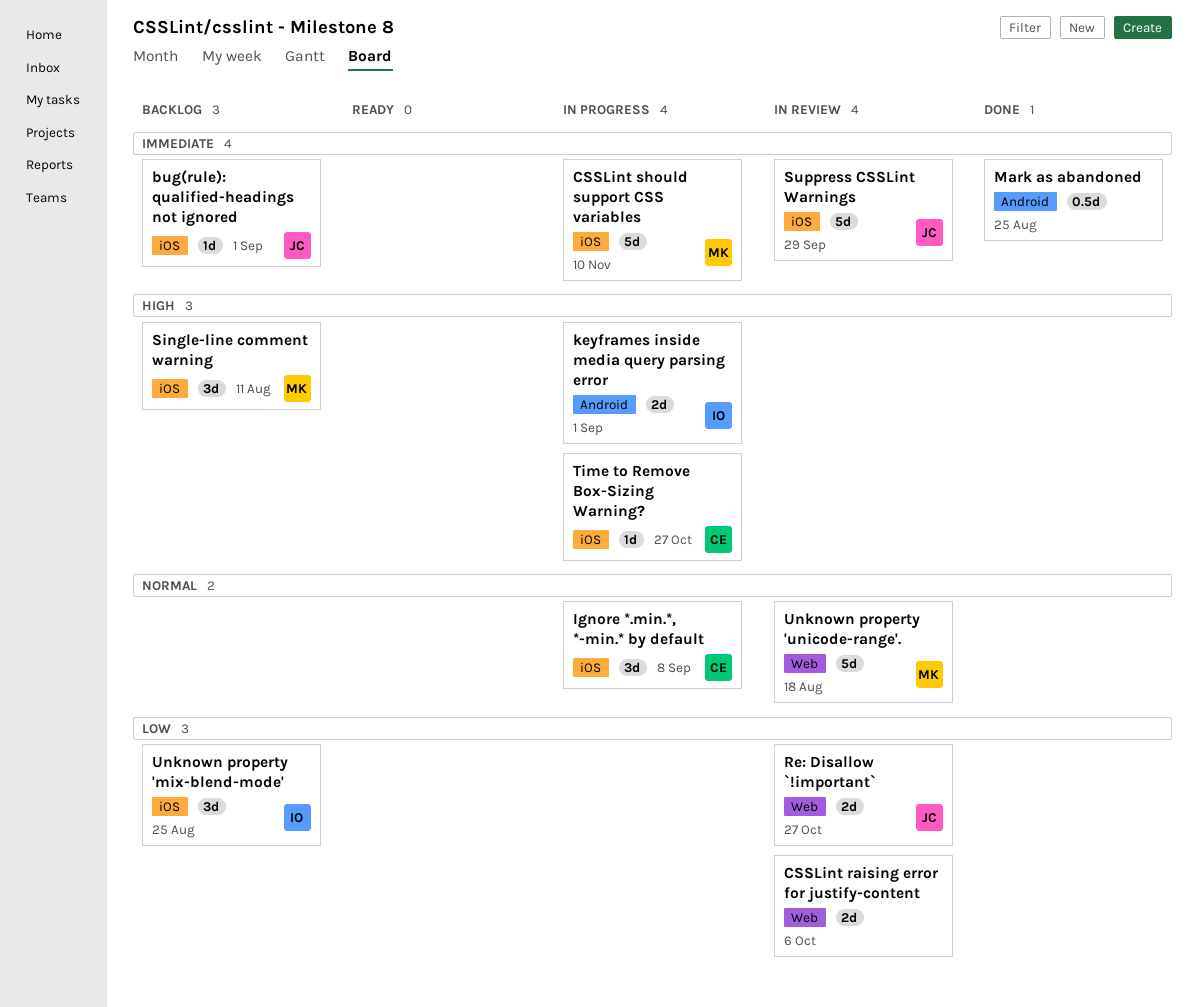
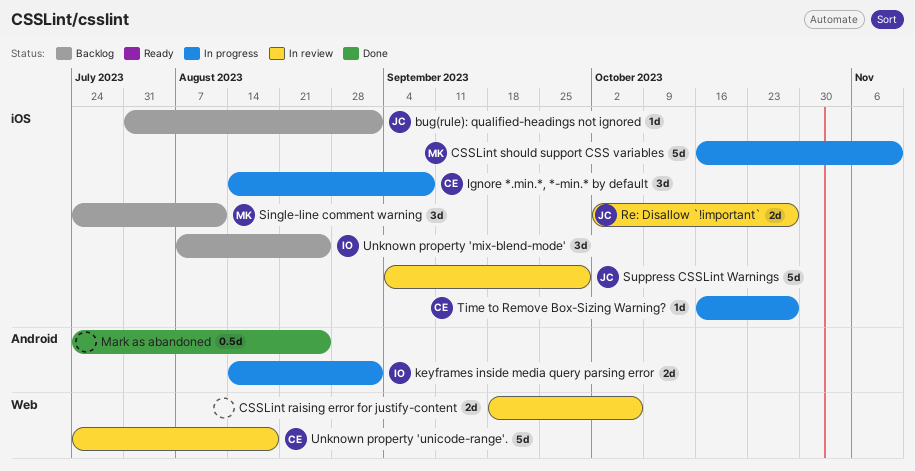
Re: Disallow `!important`, label: Web -> iOS
Unknown property 'unicode-range'., owner: MK -> CE

